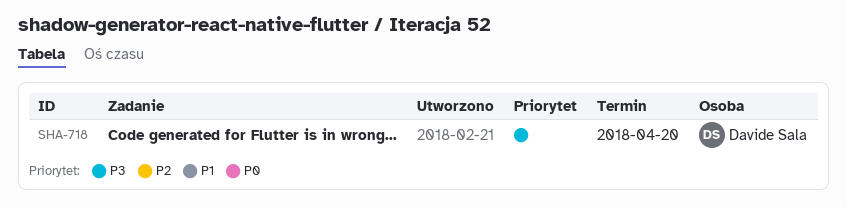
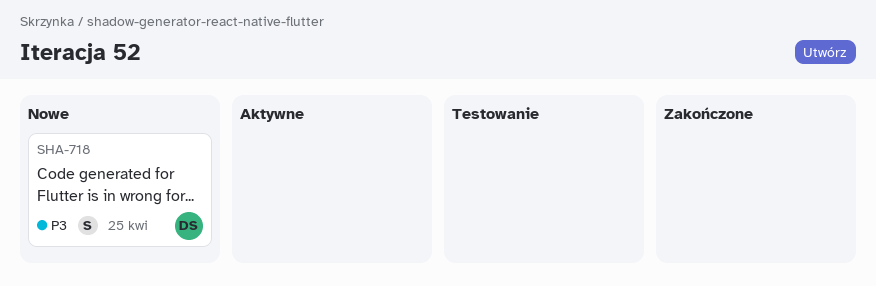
SHA-718, due: Apr 20 -> Apr 25

